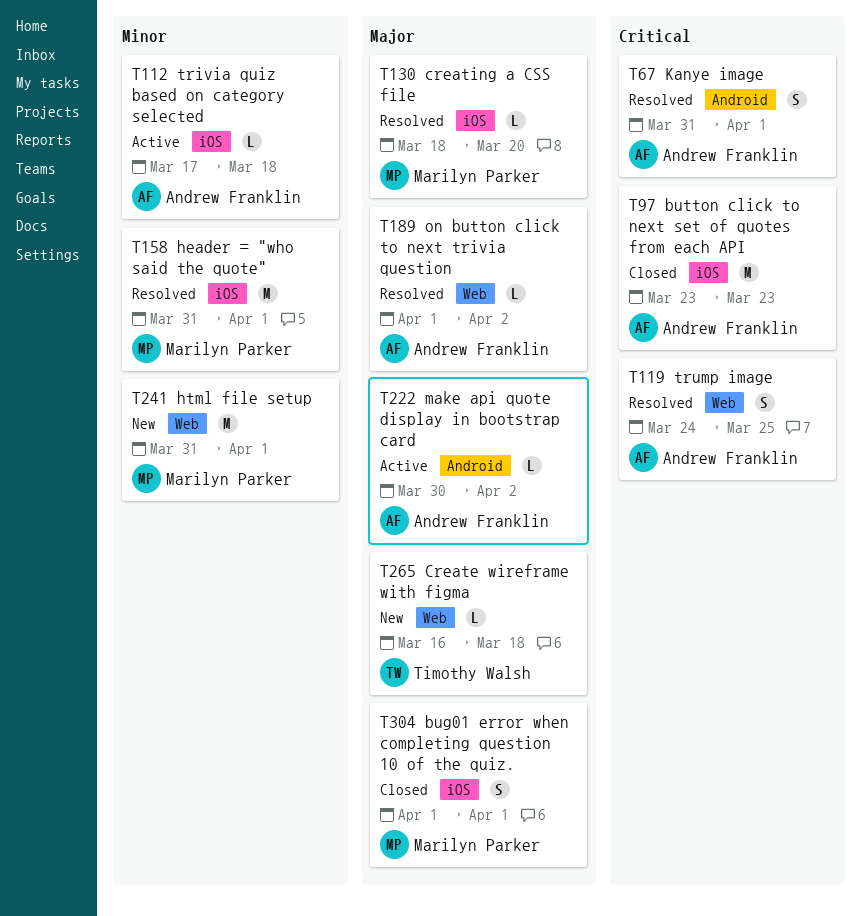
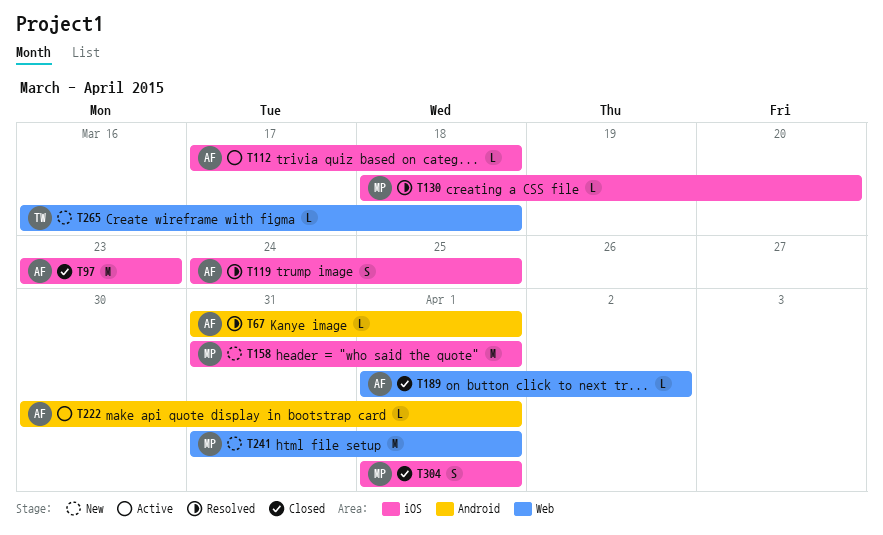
T67, estimate: S -> L
T119, label: Web -> iOS
T158, status: Resolved -> New
T189, status: Resolved -> Closed
T222, due: Apr 2 -> Apr 1

